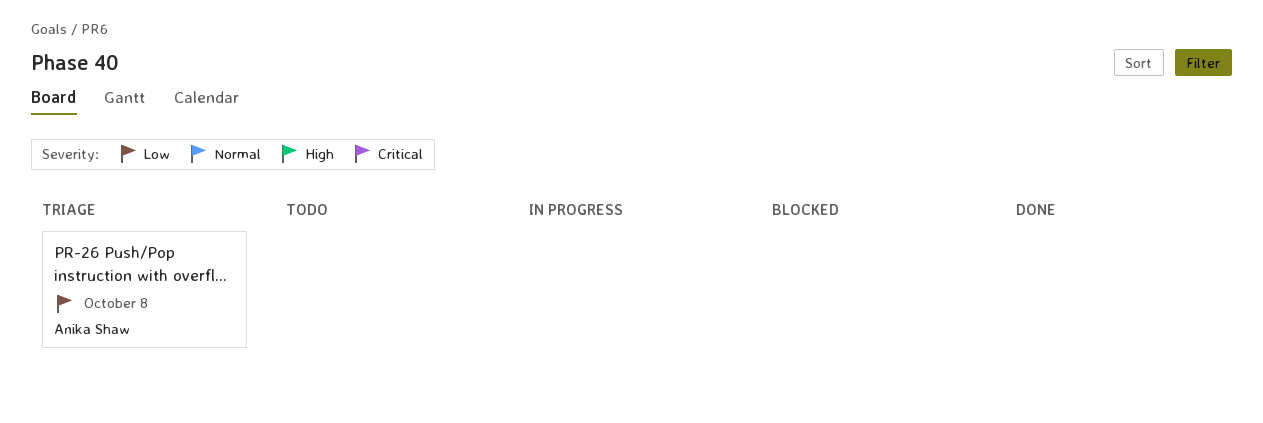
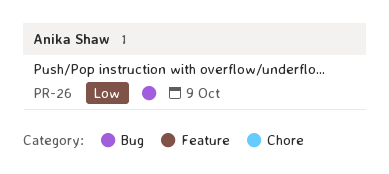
PR-26, due: Oct 8 -> Oct 9

